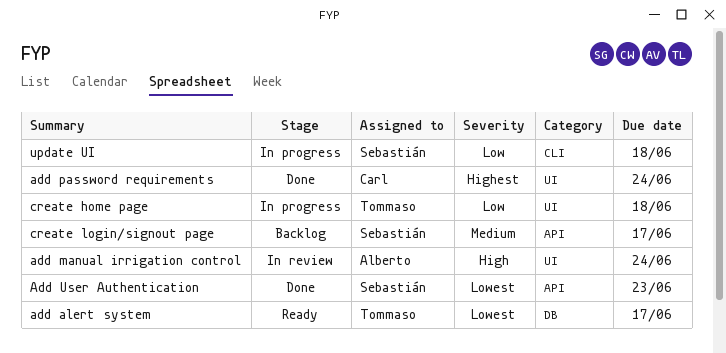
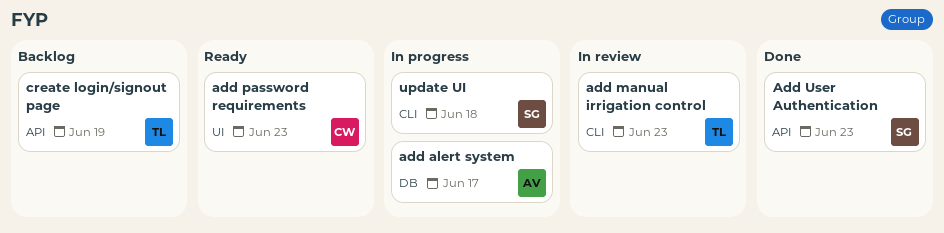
add alert system, status: Ready -> In progress
add alert system, owner: Tommaso -> Alberto
add manual irrigation control, owner: Alberto -> Tommaso
add manual irrigation control, label: UI -> CLI
add manual irrigation control, due: Jun 24 -> Jun 23
add password requirements, status: Done -> Ready
add password requirements, due: Jun 24 -> Jun 23
create home page: present -> none
create login/signout page, owner: Sebastián -> Tommaso
create login/signout page, due: Jun 17 -> Jun 19

